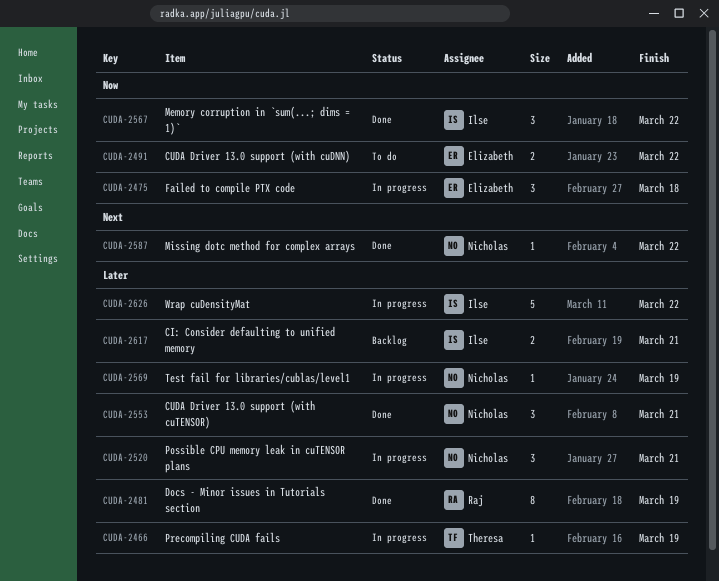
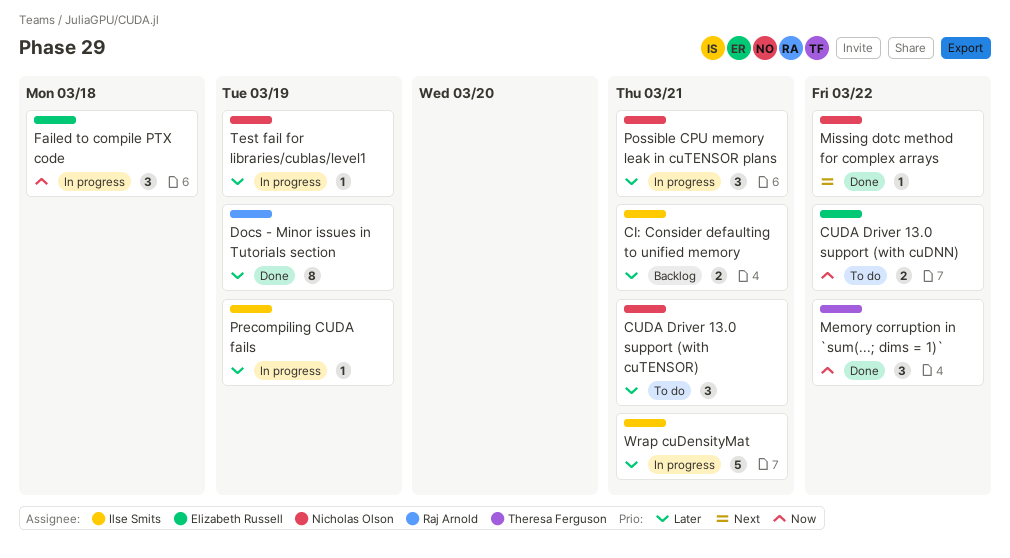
CUDA Driver 13.0 support (with cuTENSOR), status: Done -> To do
Memory corruption in `sum(...; dims = 1)`, owner: Ilse Smits -> Theresa Ferguson
Precompiling CUDA fails, owner: Theresa Ferguson -> Ilse Smits
Wrap cuDensityMat, due: Mar 22 -> Mar 21

